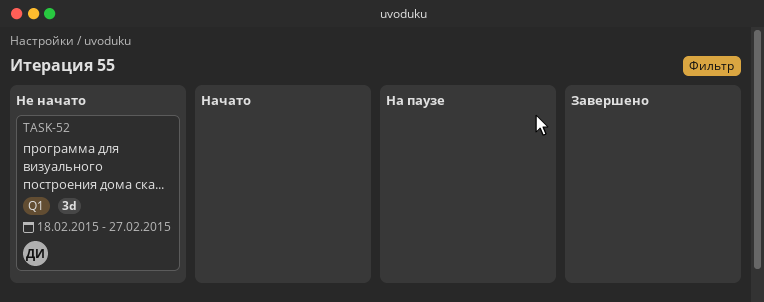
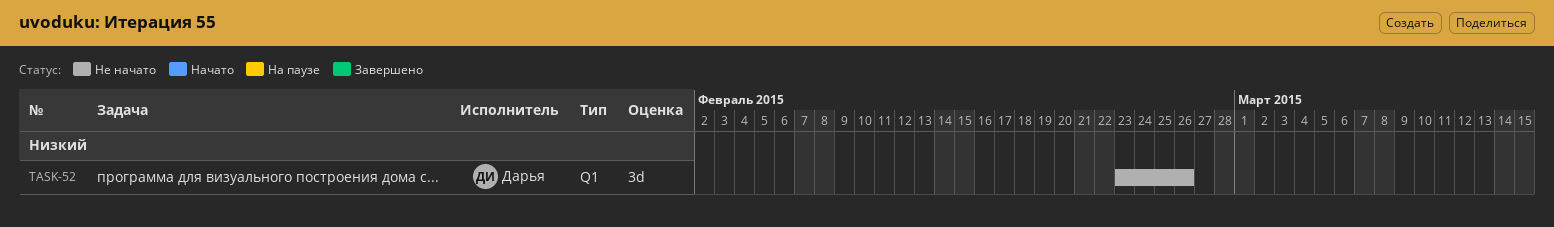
TASK-52, start: Feb 18 -> Feb 23
TASK-52, due: Feb 27 -> Feb 26

